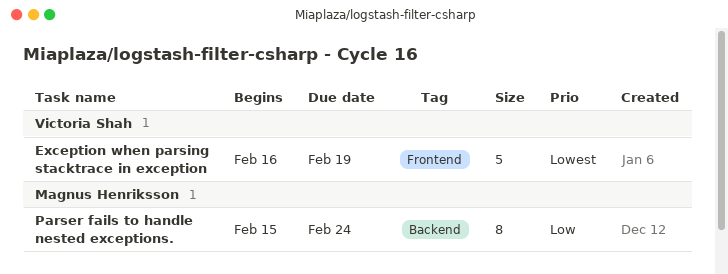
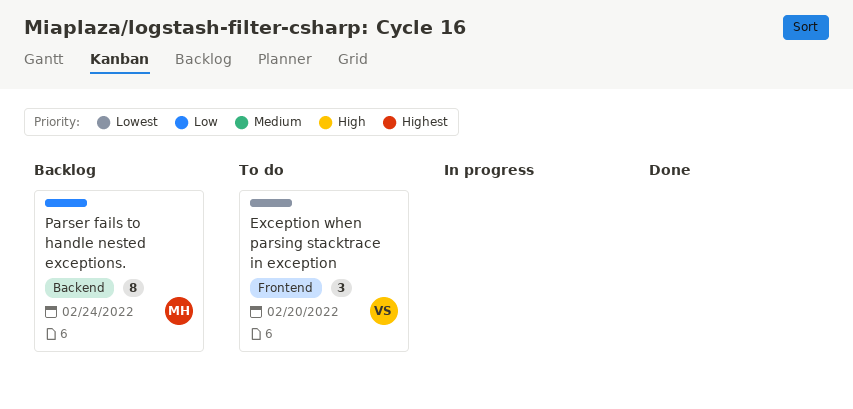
Exception when parsing stacktrace in exception, estimate: 5 -> 3
Exception when parsing stacktrace in exception, due: Feb 19 -> Feb 20

